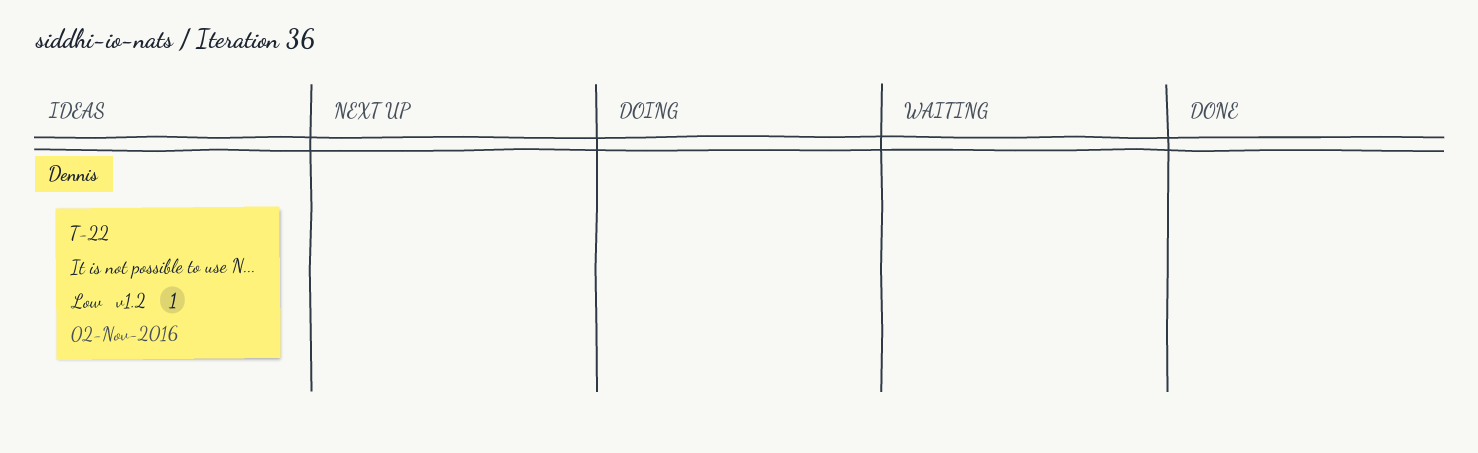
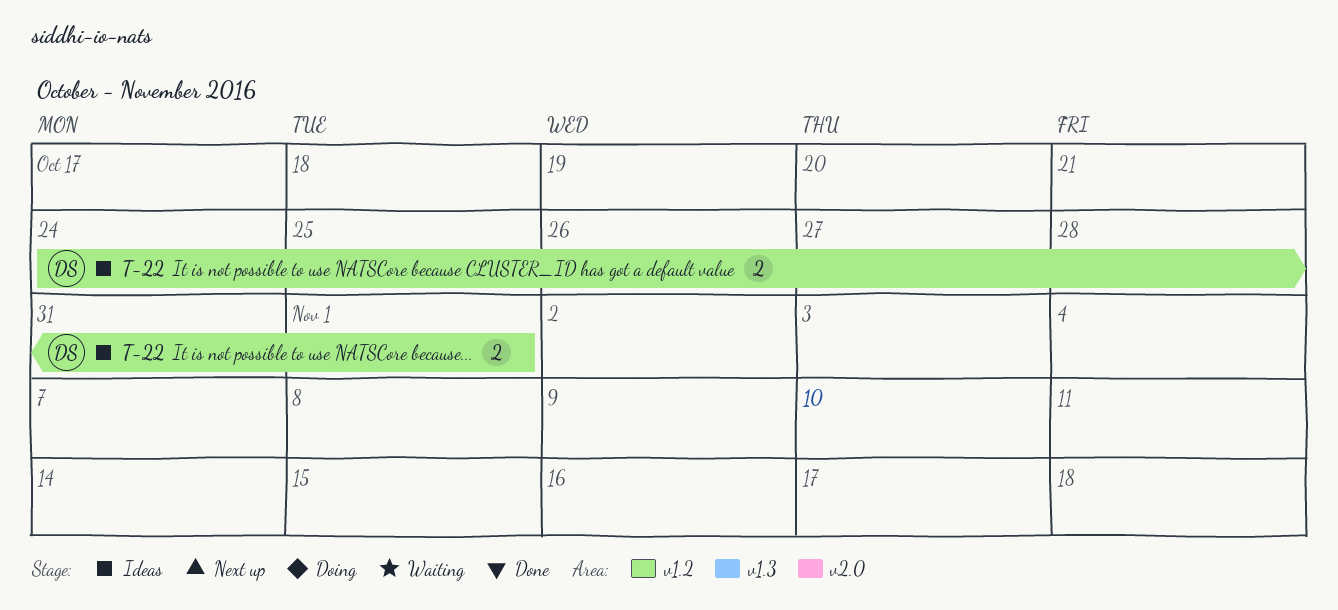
T-22, estimate: 1 -> 2
T-22, due: Nov 2 -> Nov 1

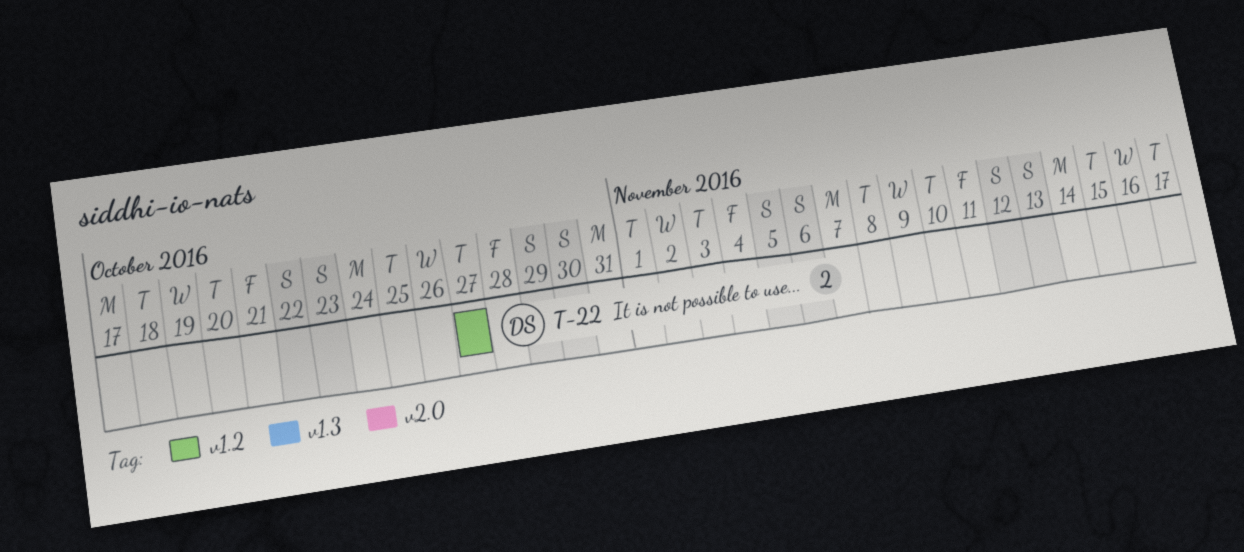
T-22, start: Oct 24 -> Oct 27
T-22, due: Nov 1 -> Oct 27

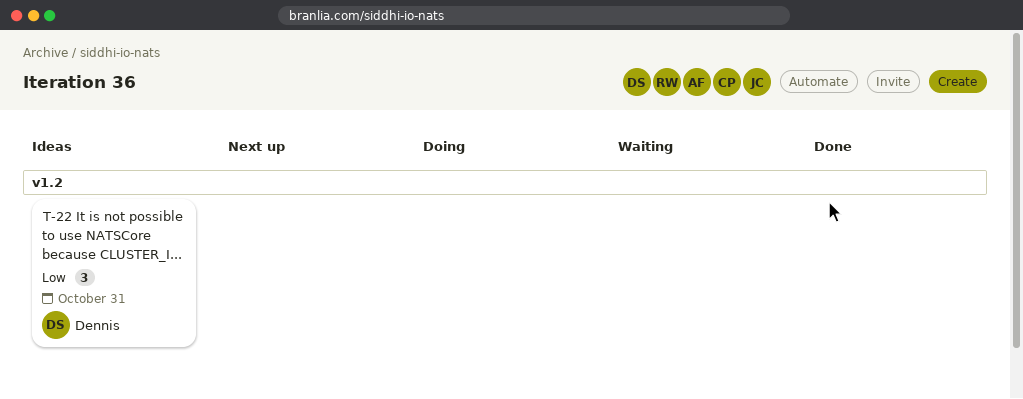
T-22, estimate: 2 -> 3
T-22, due: Oct 27 -> Oct 31

